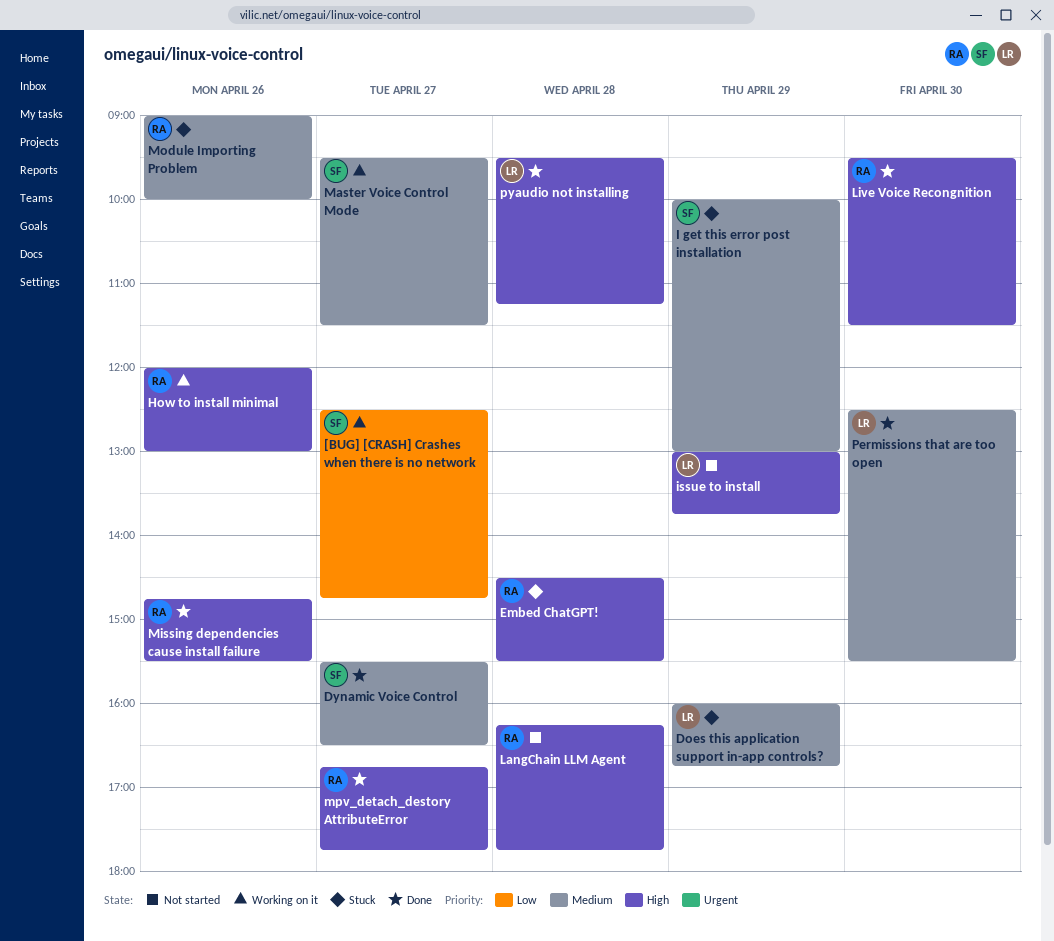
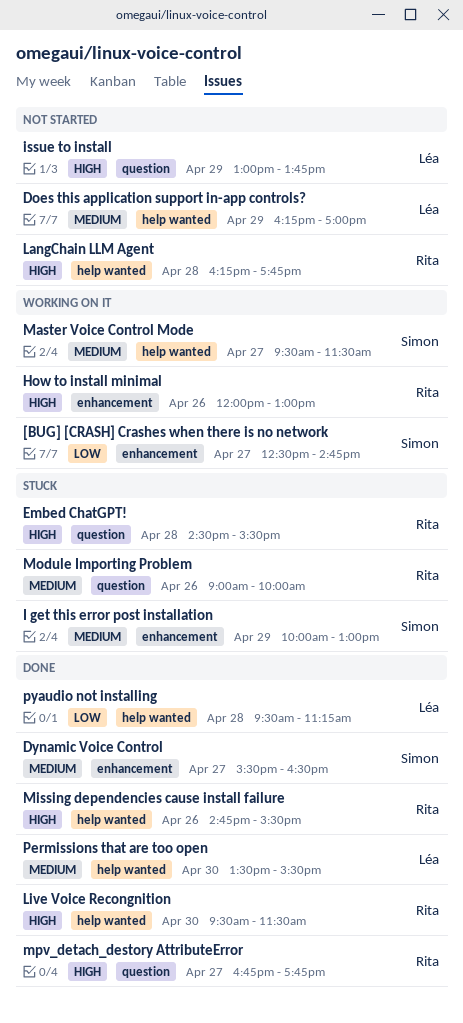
Does this application support in-app controls?, status: Stuck -> Not started
Does this application support in-app controls?, begins: 16:00 -> 16:15
Does this application support in-app controls?, ends: 16:45 -> 17:00
Permissions that are too open, begins: 12:30 -> 13:30
pyaudio not installing, priority: High -> Low

